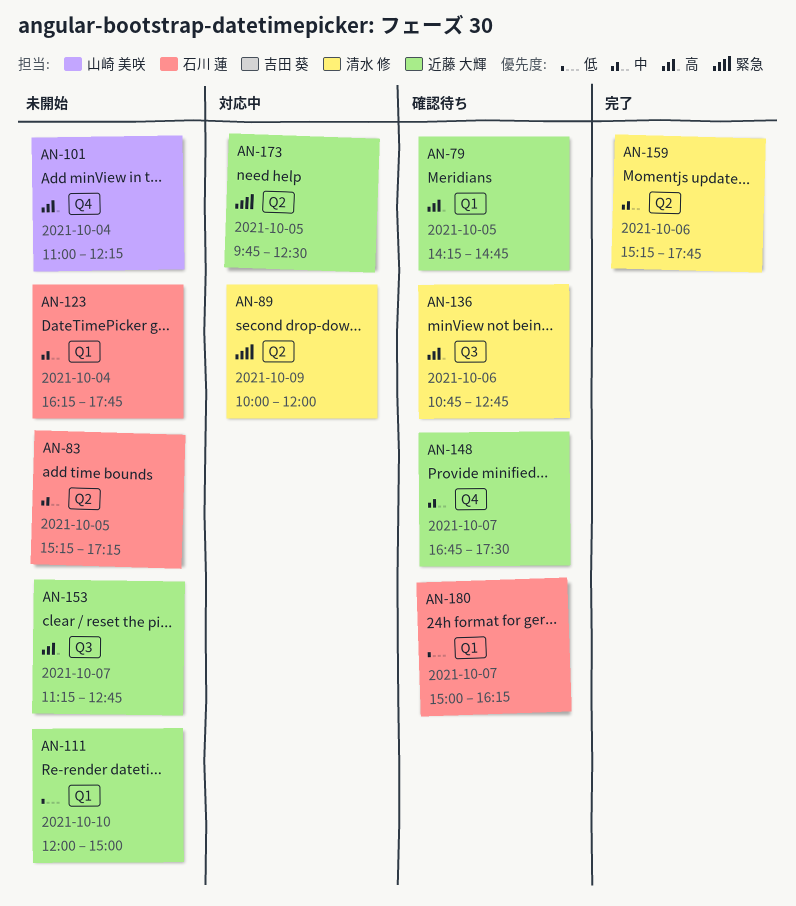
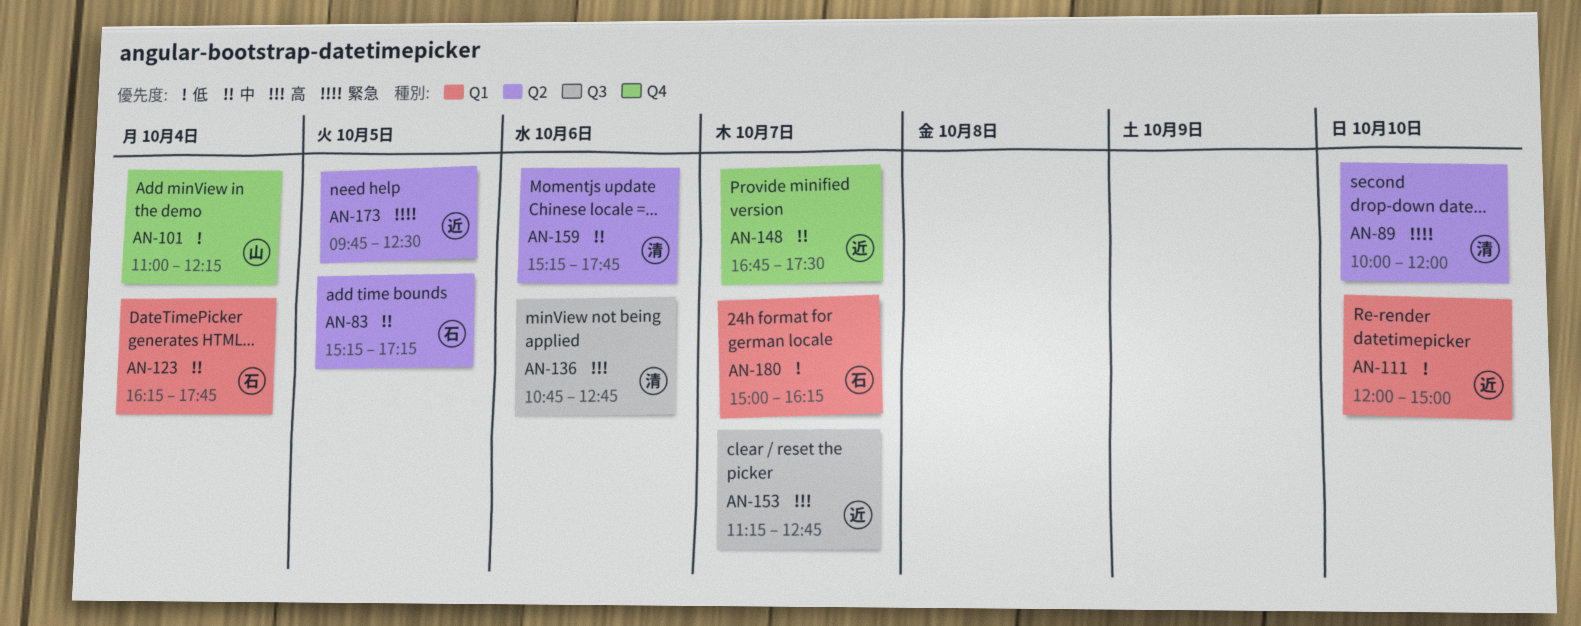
AN-79: present -> none
AN-89, day: Oct 9 -> Oct 10
AN-101, priority: 高 -> 低

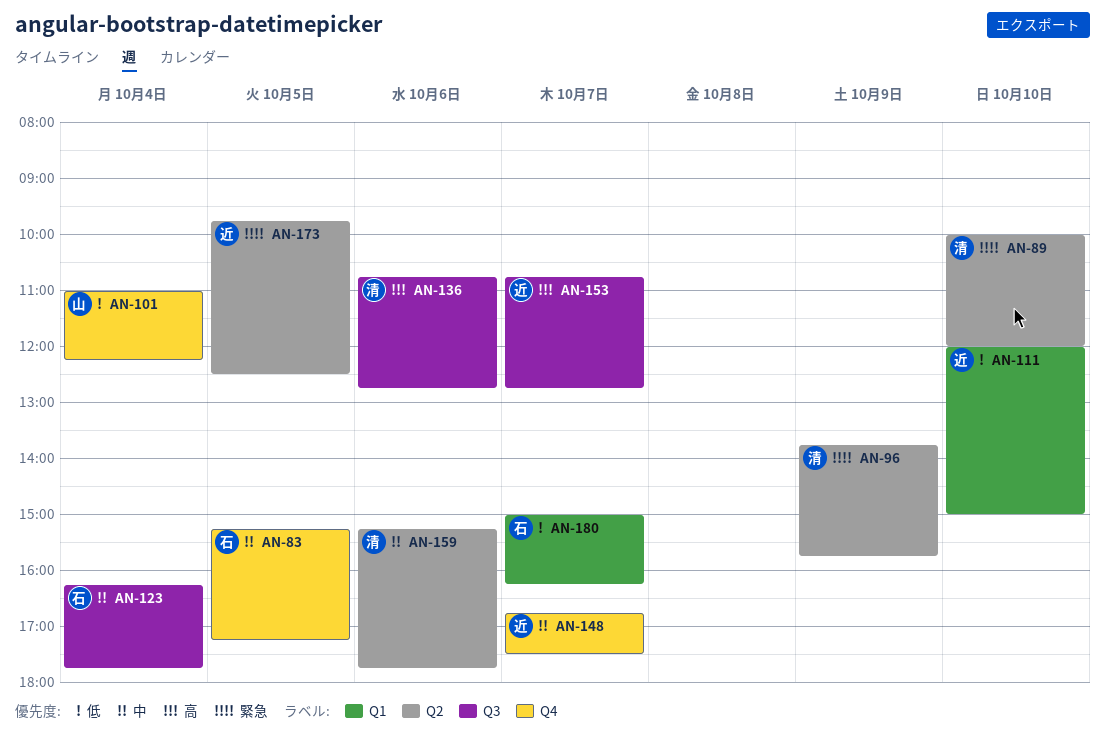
AN-83, label: Q2 -> Q4
AN-96: none -> present
AN-123, label: Q1 -> Q3
AN-153, begins: 11:15 -> 10:45

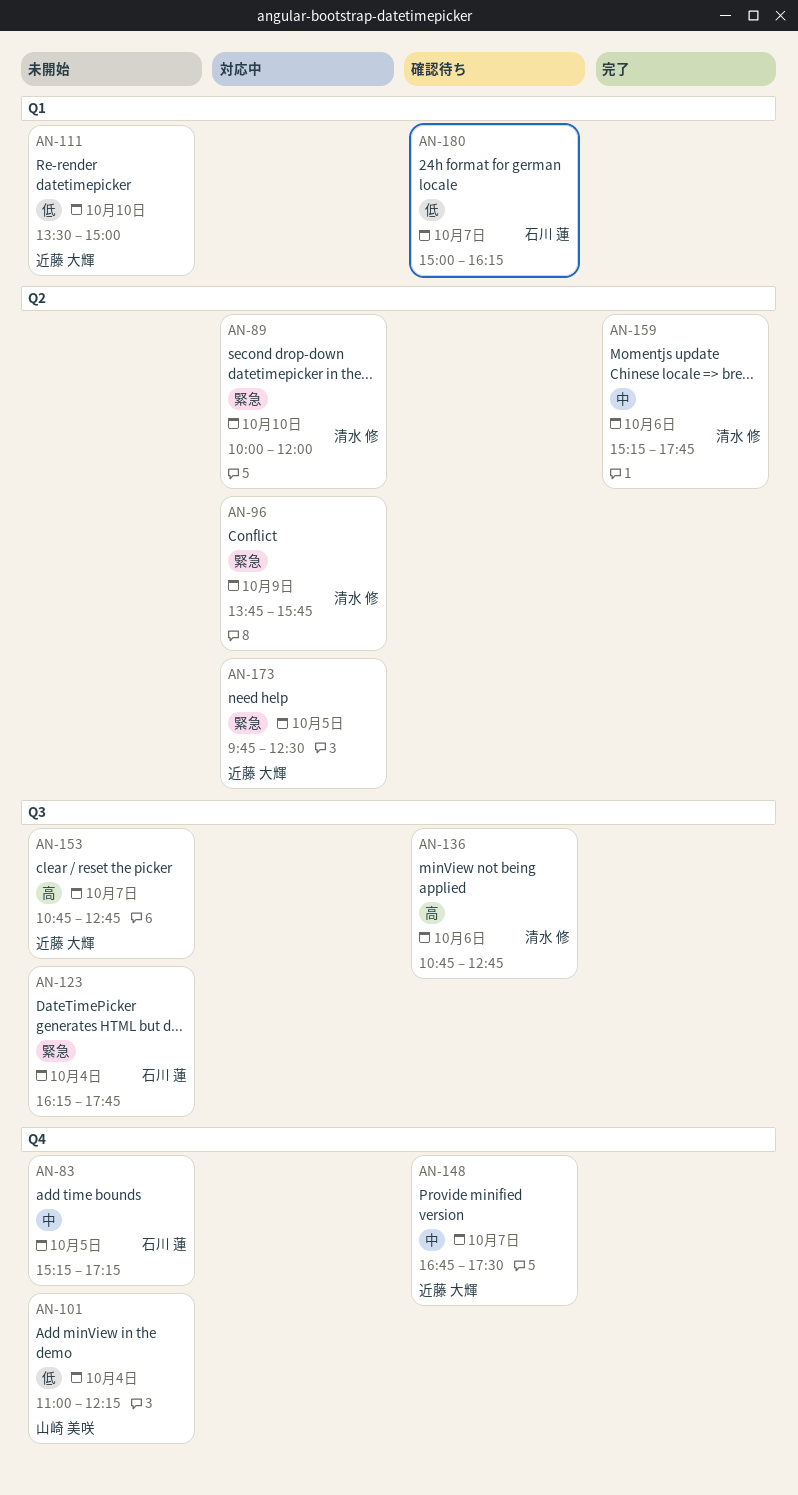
AN-111, begins: 12:00 -> 13:30
AN-123, priority: 中 -> 緊急

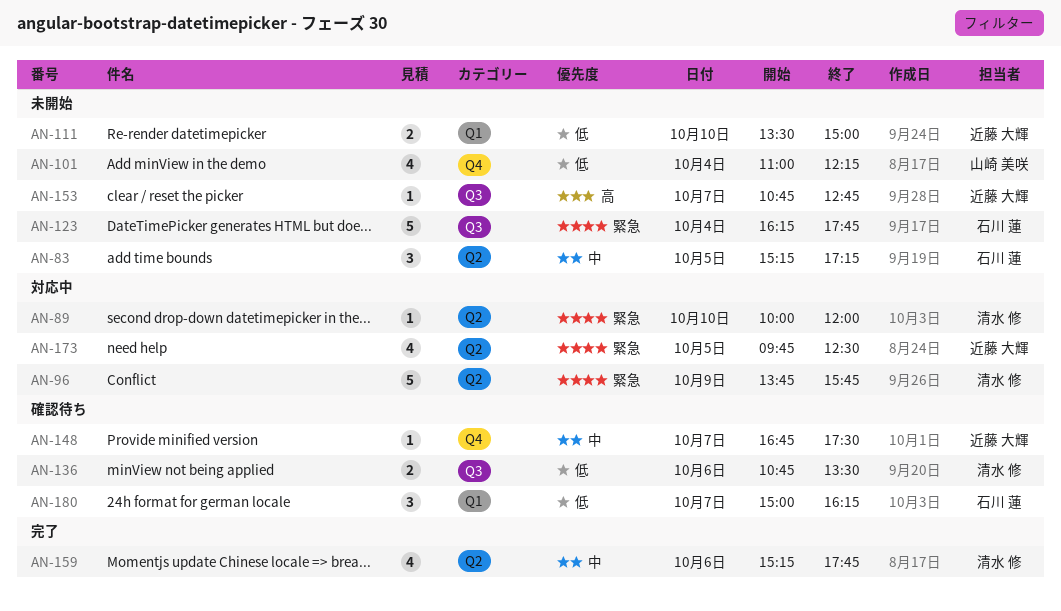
AN-83, label: Q4 -> Q2
AN-136, priority: 高 -> 低
AN-136, ends: 12:45 -> 13:30

